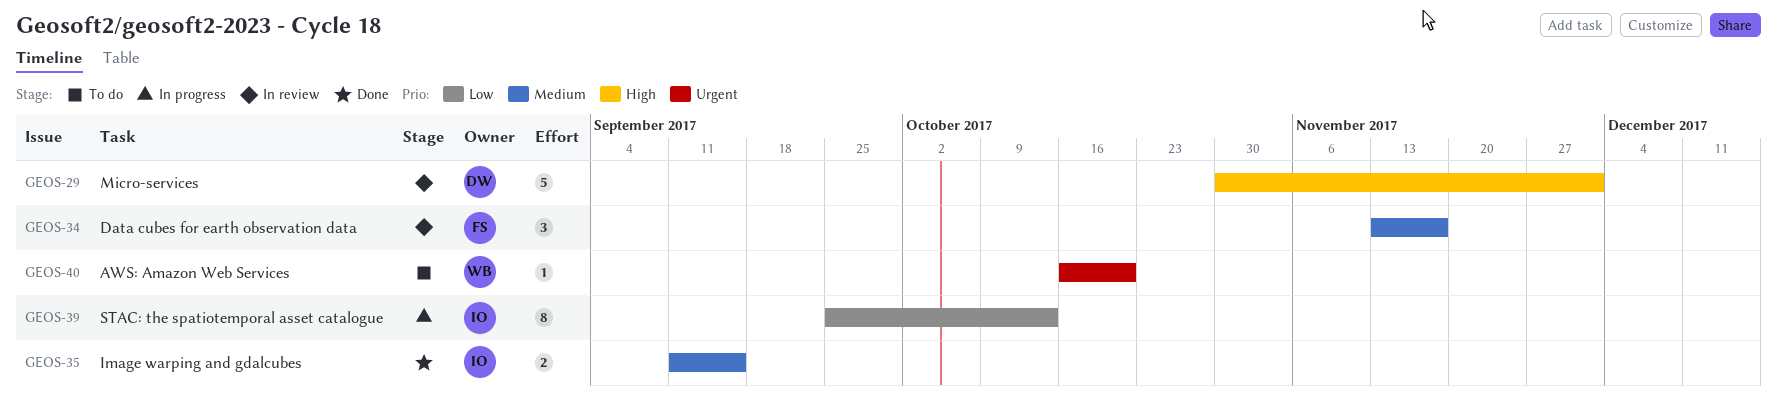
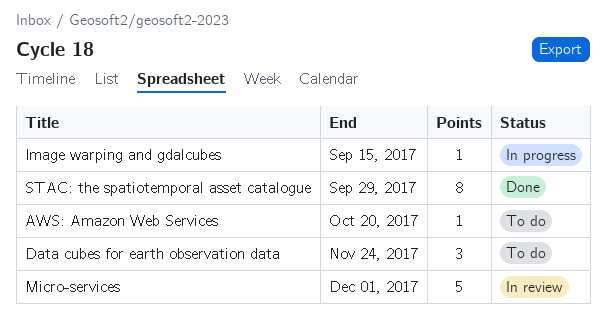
Data cubes for earth observation data, status: In review -> To do
Data cubes for earth observation data, due: Nov 17 -> Nov 24
Image warping and gdalcubes, status: Done -> In progress
Image warping and gdalcubes, estimate: 2 -> 1
STAC: the spatiotemporal asset catalogue, status: In progress -> Done
STAC: the spatiotemporal asset catalogue, due: Oct 13 -> Sep 29

